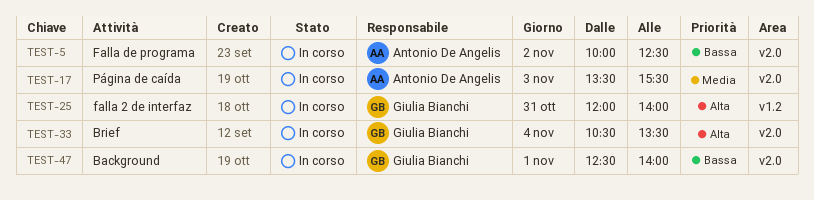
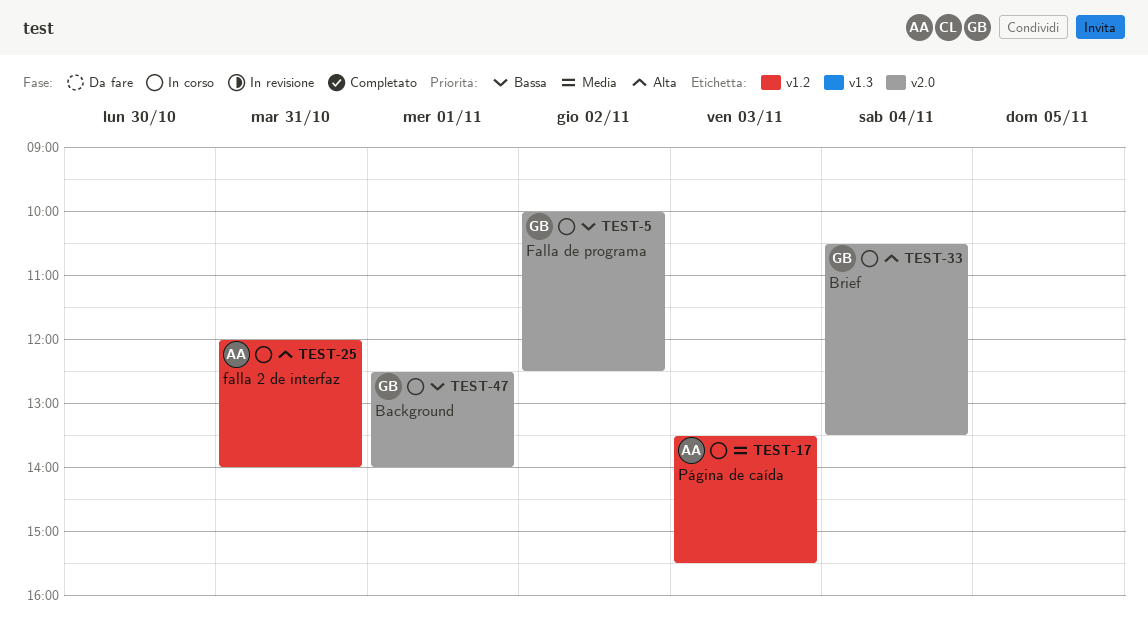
TEST-5, owner: Antonio De Angelis -> Giulia Bianchi
TEST-17, label: v2.0 -> v1.2
TEST-25, owner: Giulia Bianchi -> Antonio De Angelis

